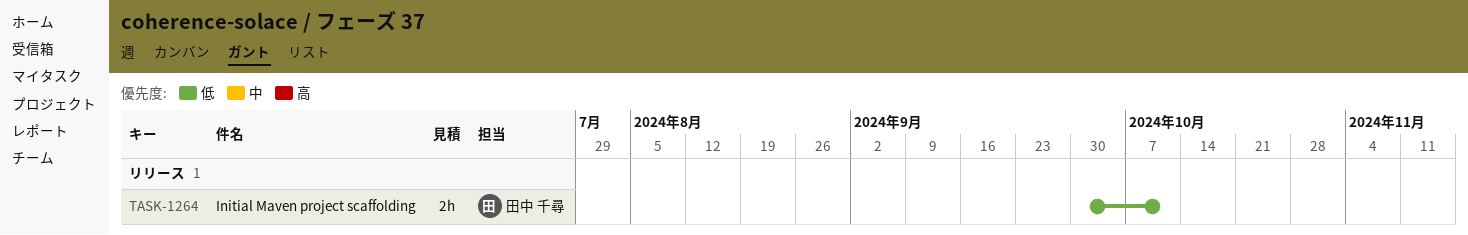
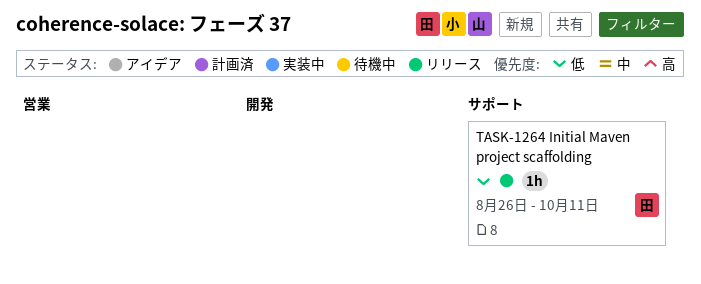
TASK-1264, estimate: 2h -> 1h
TASK-1264, start: Sep 30 -> Aug 26

